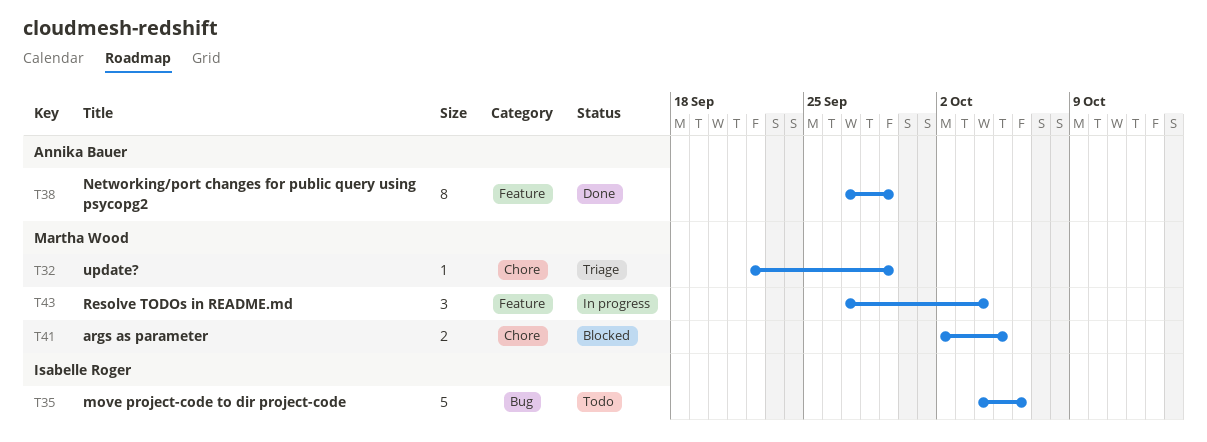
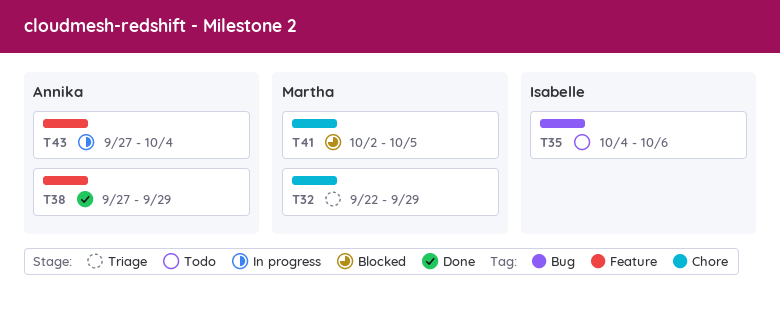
T43, owner: Martha Wood -> Annika Bauer

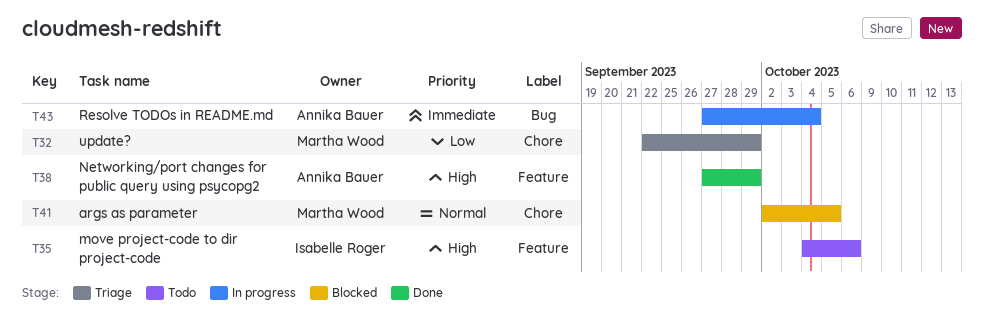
T35, label: Bug -> Feature
T43, label: Feature -> Bug

